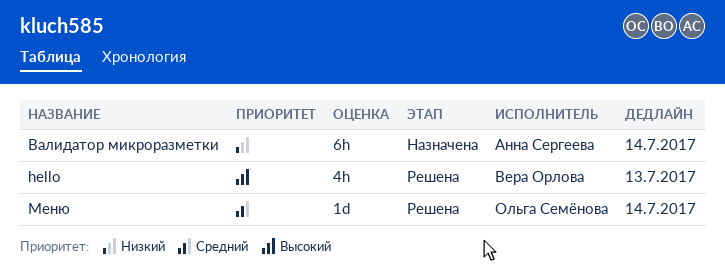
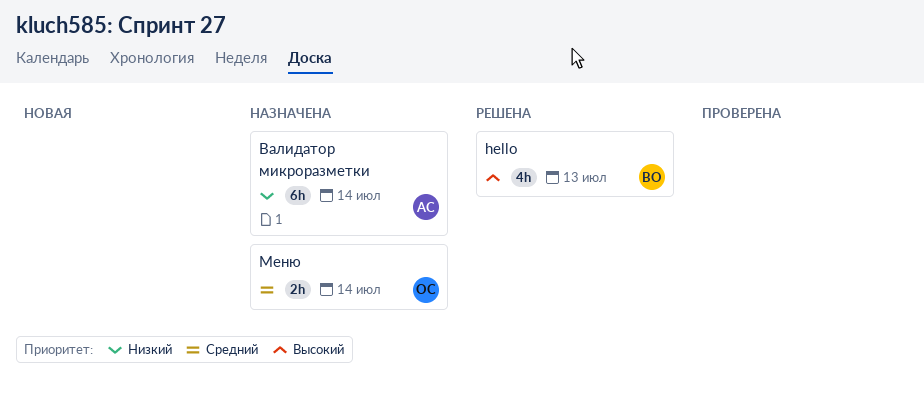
Меню, status: Решена -> Назначена
Меню, estimate: 1d -> 2h

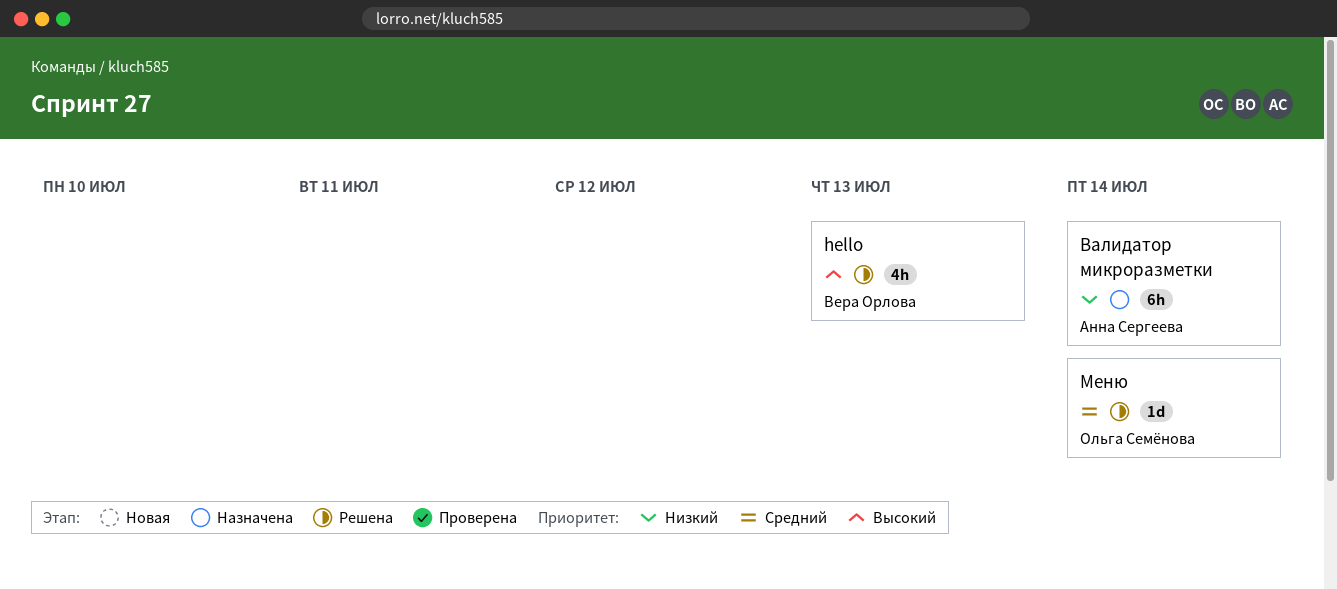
Меню, status: Назначена -> Решена
Меню, estimate: 2h -> 1d

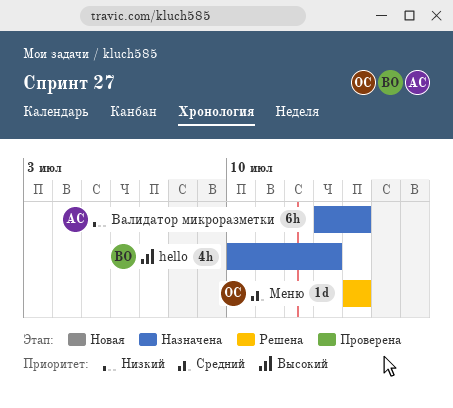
hello, status: Решена -> Назначена

